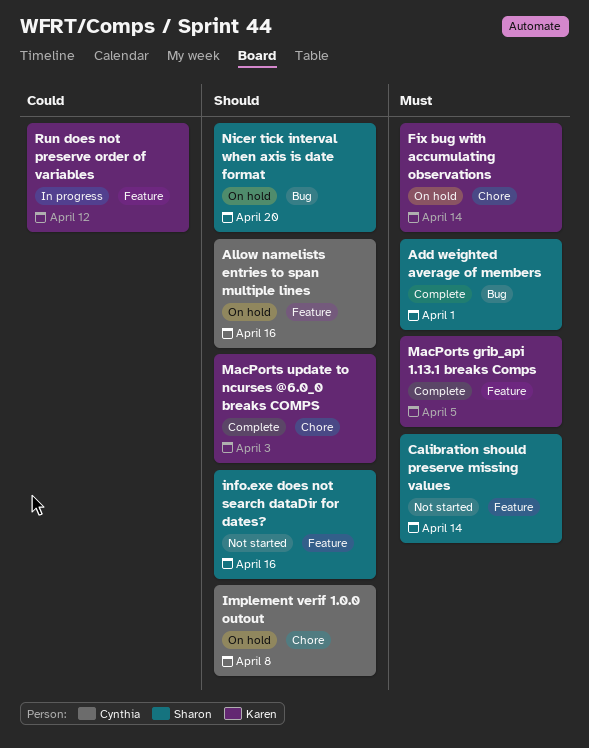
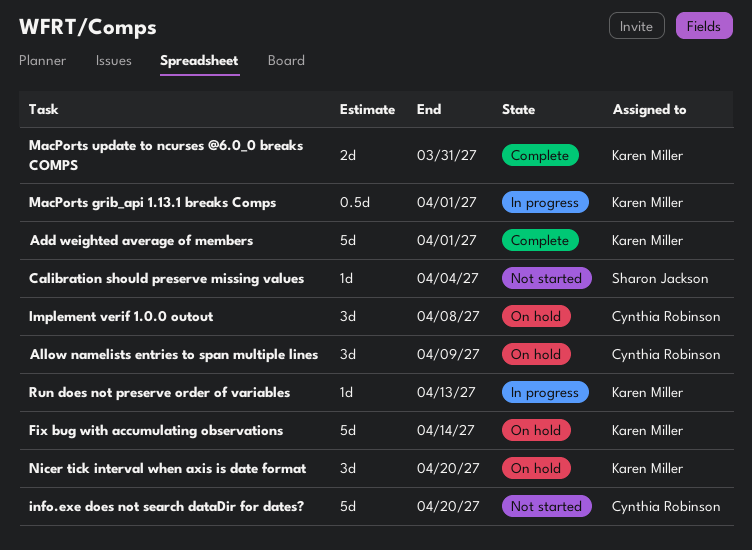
Add weighted average of members, owner: Sharon Jackson -> Karen Miller
Allow namelists entries to span multiple lines, due: Apr 16 -> Apr 9
Calibration should preserve missing values, due: Apr 14 -> Apr 4
info.exe does not search dataDir for dates?, owner: Sharon Jackson -> Cynthia Robinson
info.exe does not search dataDir for dates?, due: Apr 16 -> Apr 20
MacPorts grib_api 1.13.1 breaks Comps, status: Complete -> In progress
MacPorts grib_api 1.13.1 breaks Comps, due: Apr 5 -> Apr 1
MacPorts update to ncurses @6.0_0 breaks COMPS, due: Apr 3 -> Mar 31
Nicer tick interval when axis is date format, owner: Sharon Jackson -> Karen Miller
Run does not preserve order of variables, due: Apr 12 -> Apr 13

